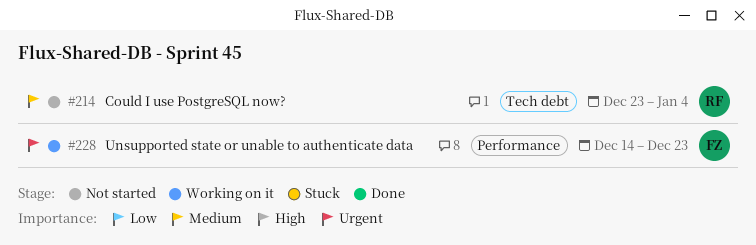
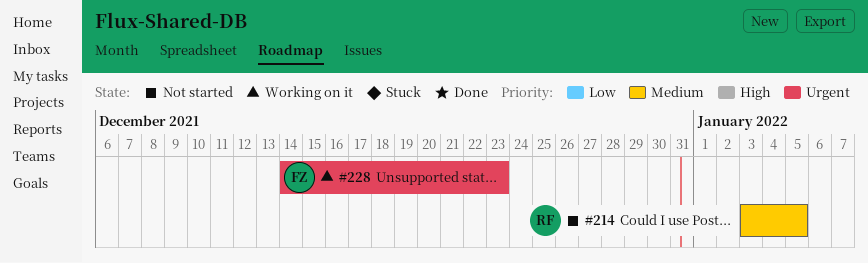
#214, start: Dec 23 -> Jan 3
#214, due: Jan 4 -> Jan 5

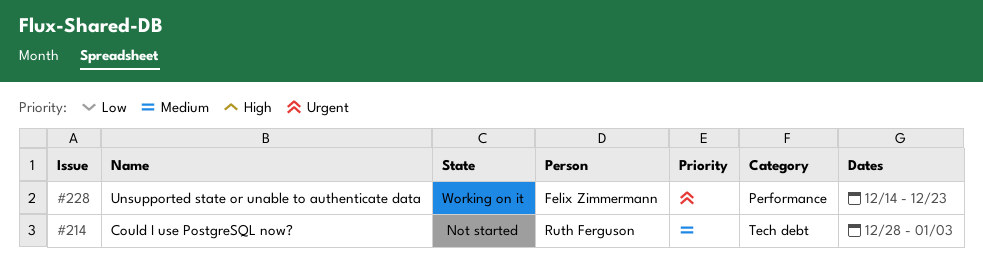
#214, start: Jan 3 -> Dec 28
#214, due: Jan 5 -> Jan 3

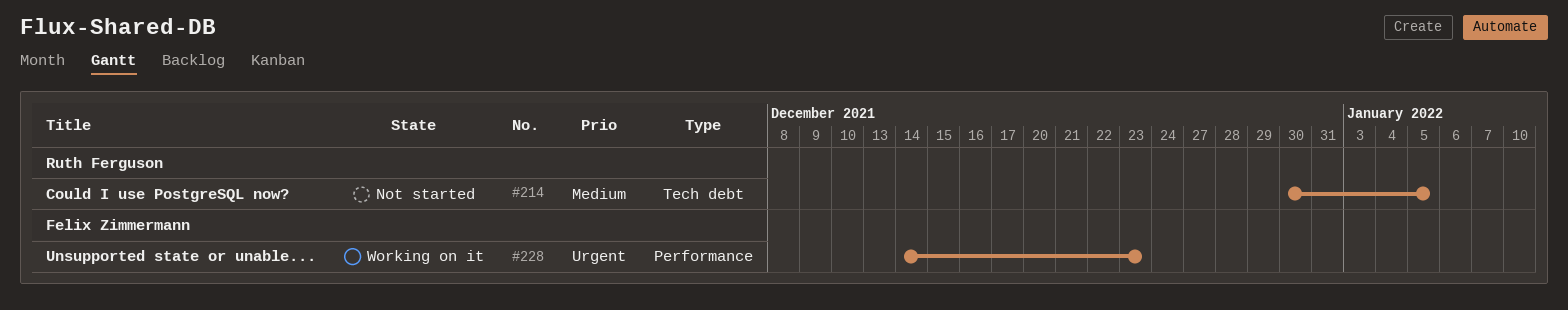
#214, start: Dec 28 -> Dec 30
#214, due: Jan 3 -> Jan 5

